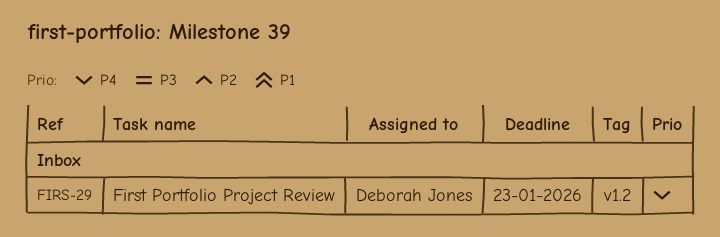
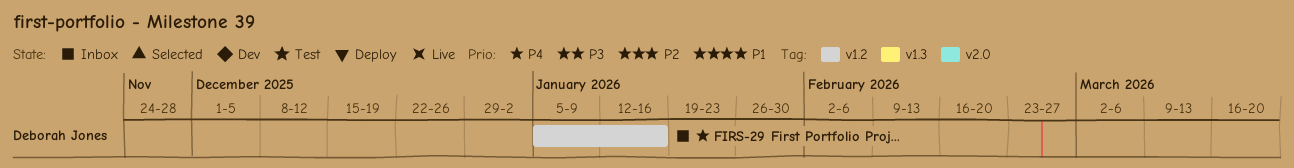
FIRS-29, due: Jan 23 -> Jan 16

